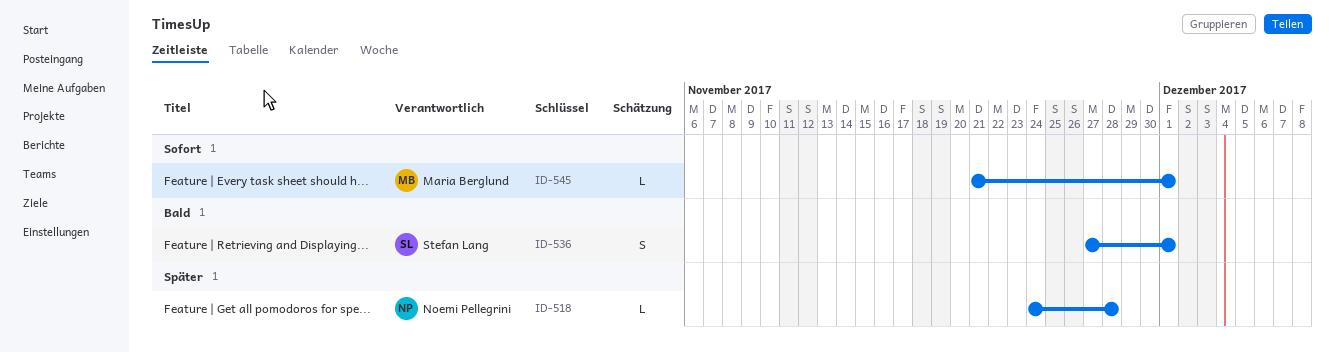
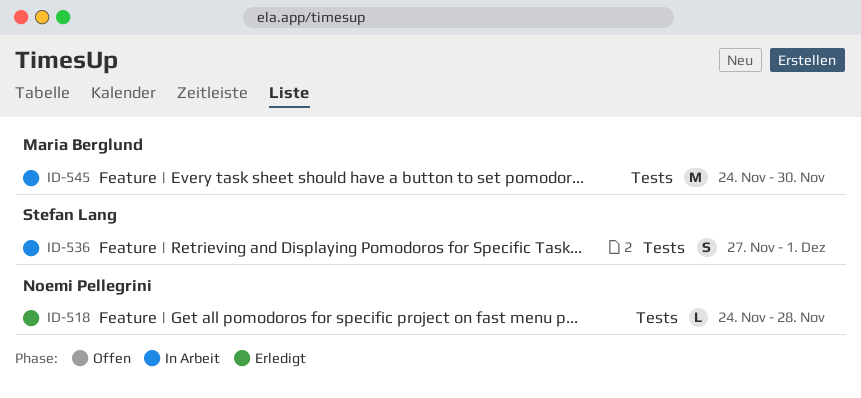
ID-545, estimate: L -> M
ID-545, start: Nov 21 -> Nov 24
ID-545, due: Dec 1 -> Nov 30

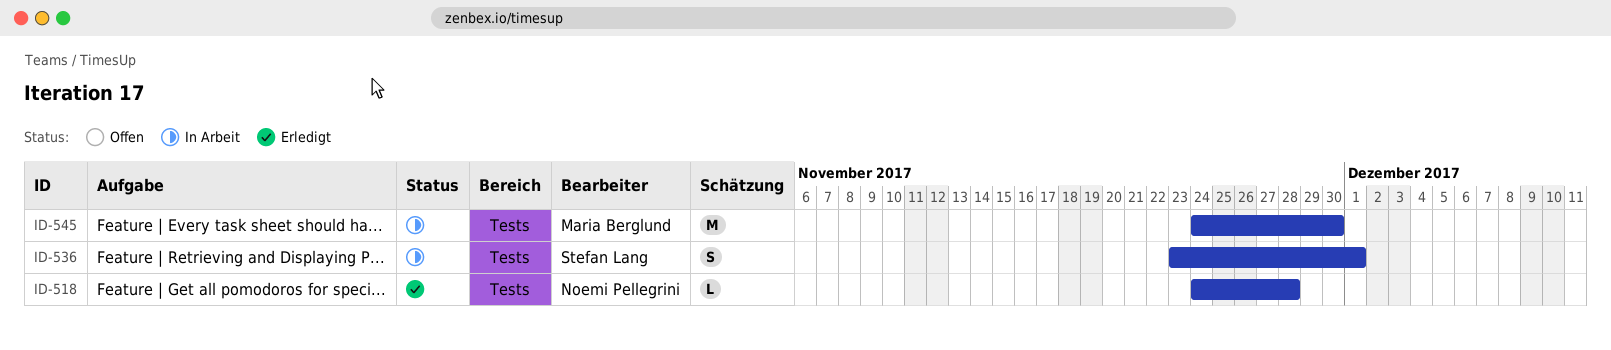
ID-536, start: Nov 27 -> Nov 23

